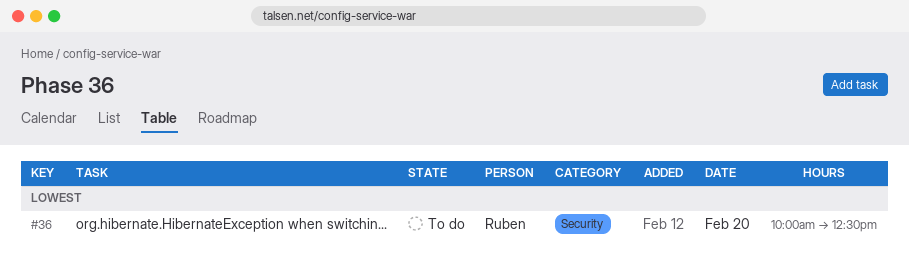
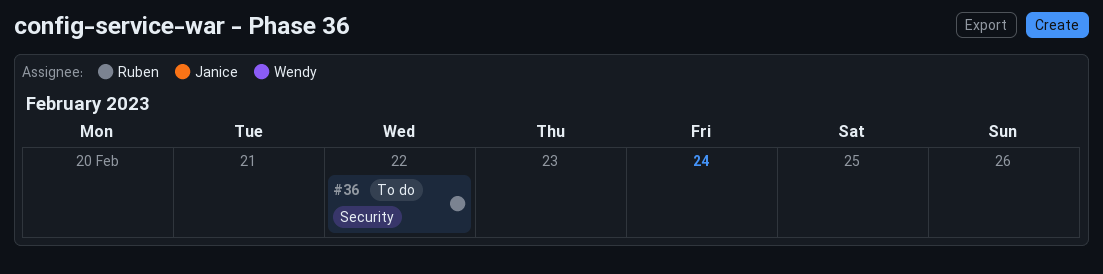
#36, day: Feb 20 -> Feb 22

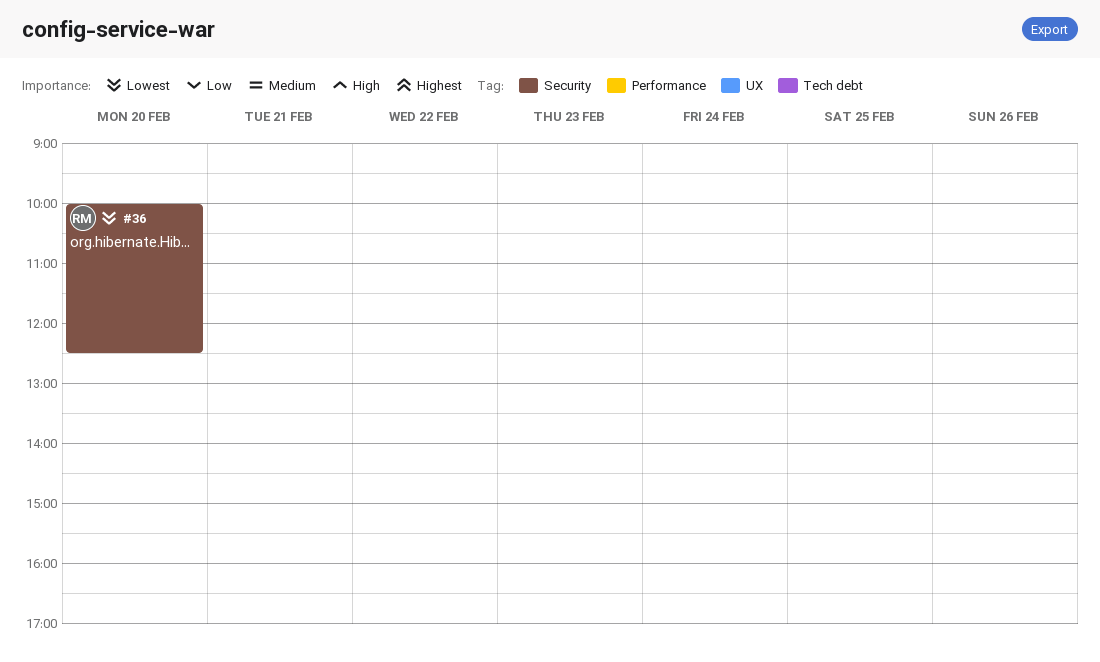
#36, day: Feb 22 -> Feb 20

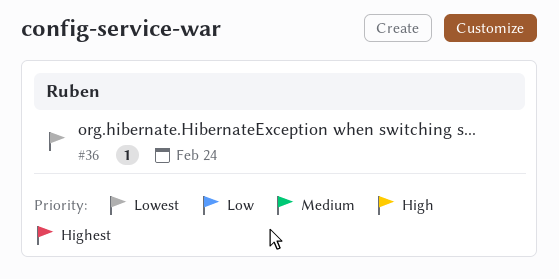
#36, day: Feb 20 -> Feb 24

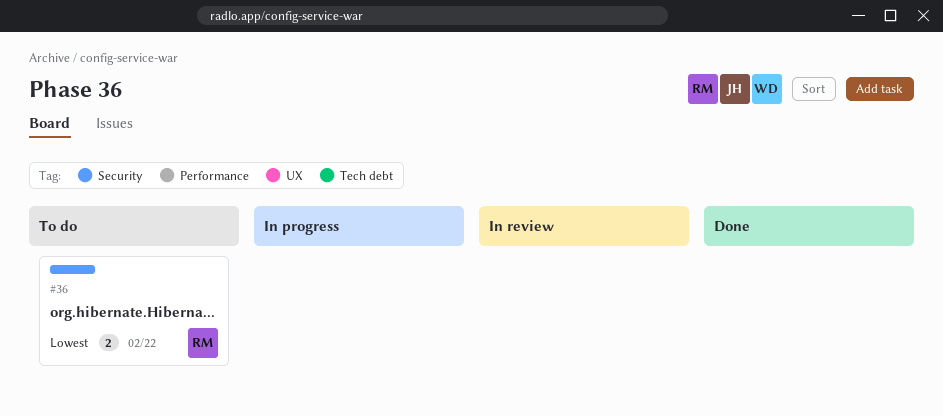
#36, estimate: 1 -> 2
#36, day: Feb 24 -> Feb 22

